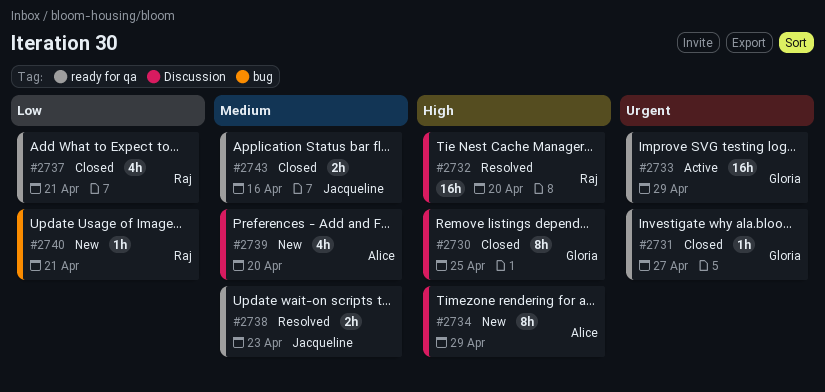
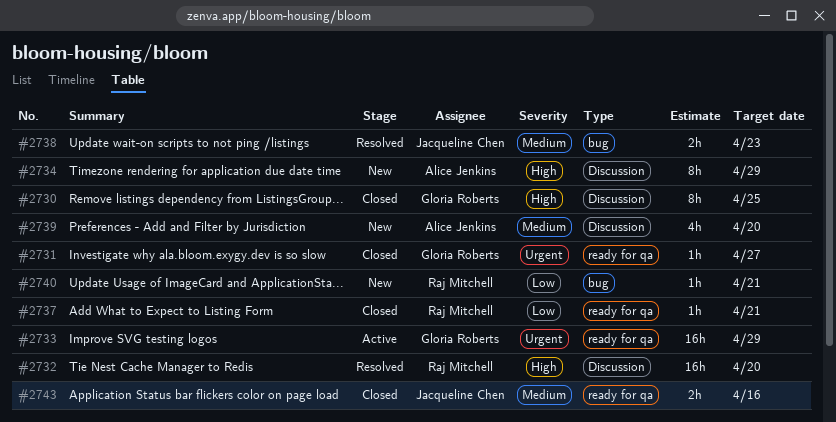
#2737, estimate: 4h -> 1h
#2738, label: ready for qa -> bug

